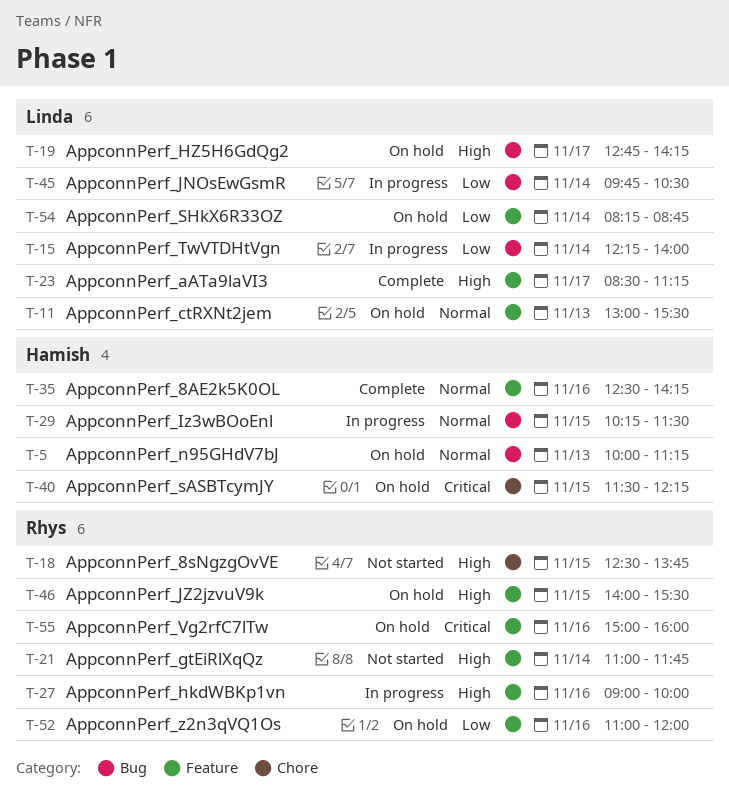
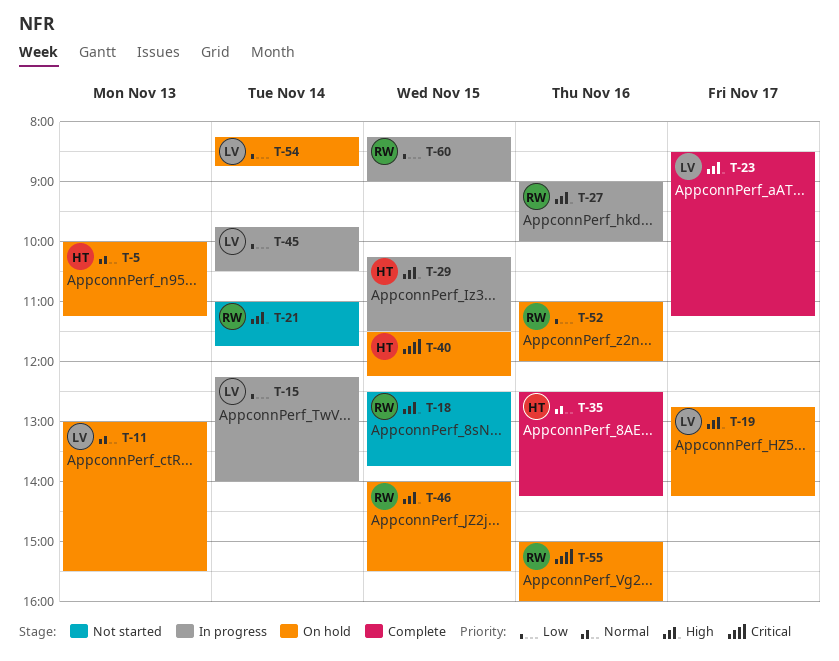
T-29, priority: Normal -> High
T-60: none -> present

